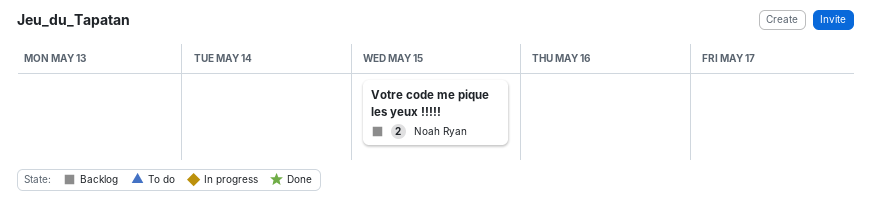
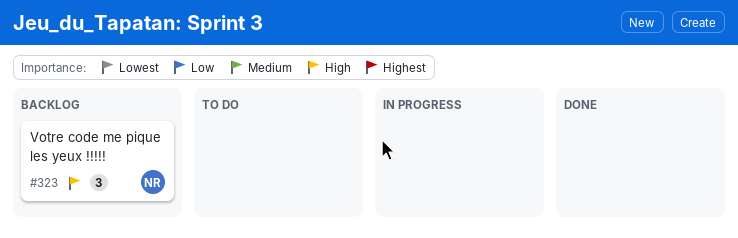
Votre code me pique les yeux !!!!!, estimate: 2 -> 3

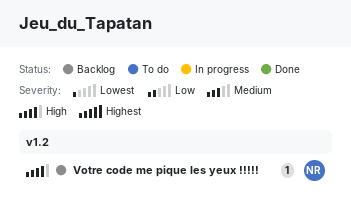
Votre code me pique les yeux !!!!!, estimate: 3 -> 1

